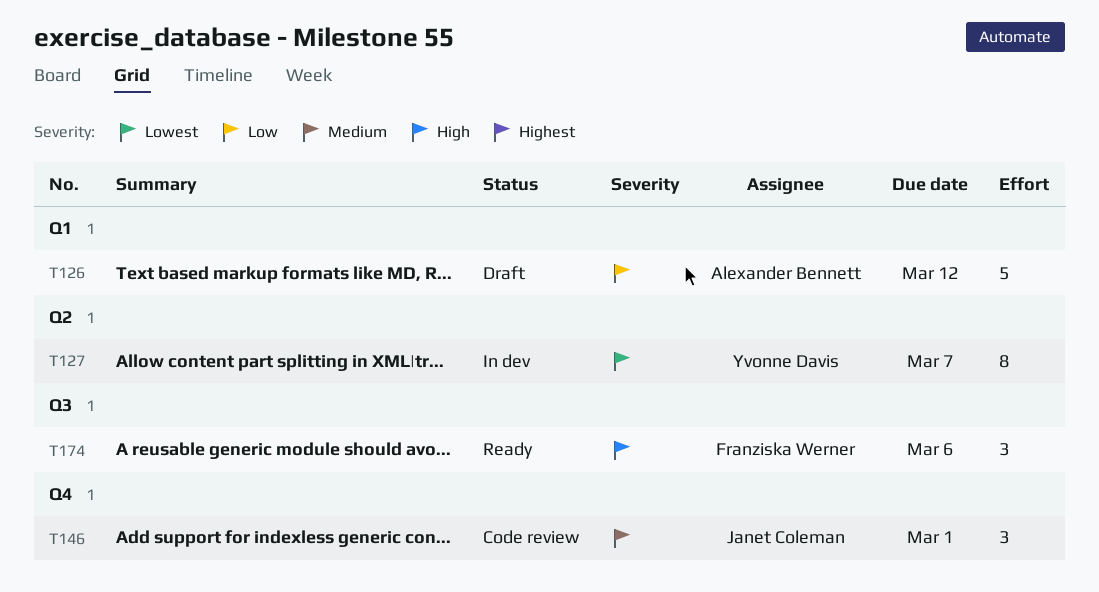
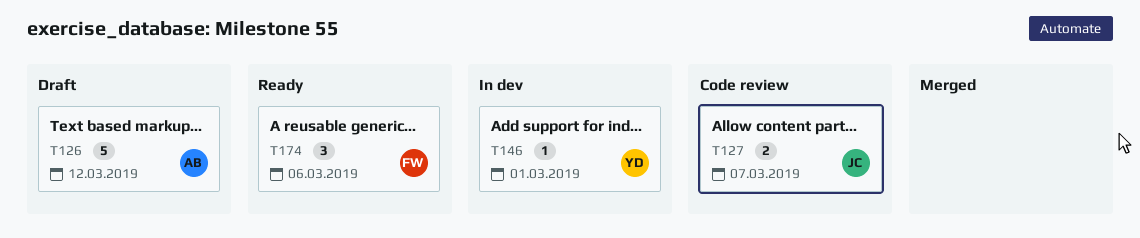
T127, status: In dev -> Code review
T127, owner: Yvonne Davis -> Janet Coleman
T127, estimate: 8 -> 2
T146, status: Code review -> In dev
T146, owner: Janet Coleman -> Yvonne Davis
T146, estimate: 3 -> 1

